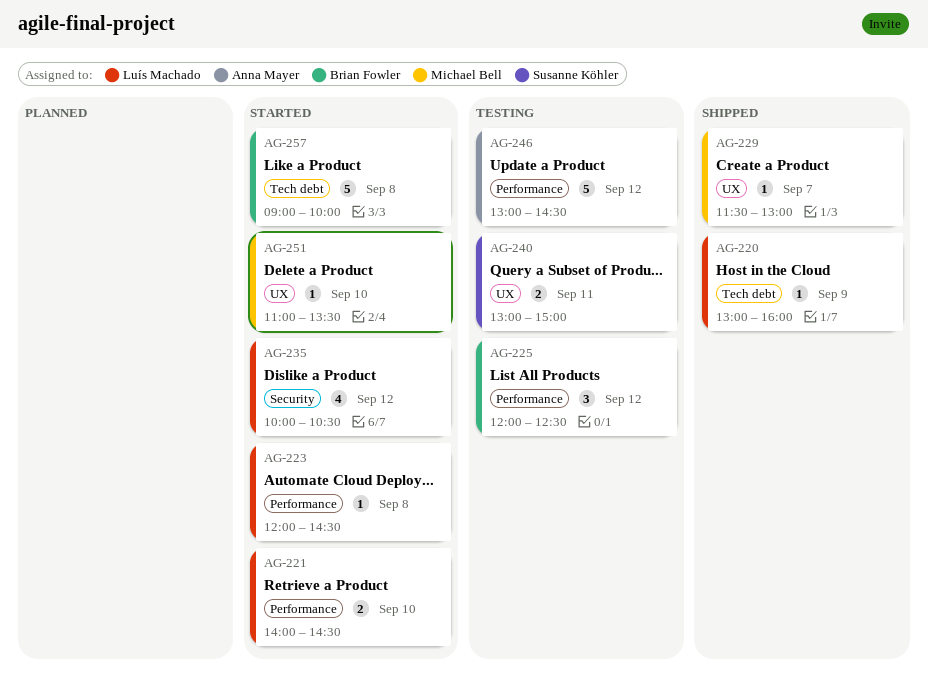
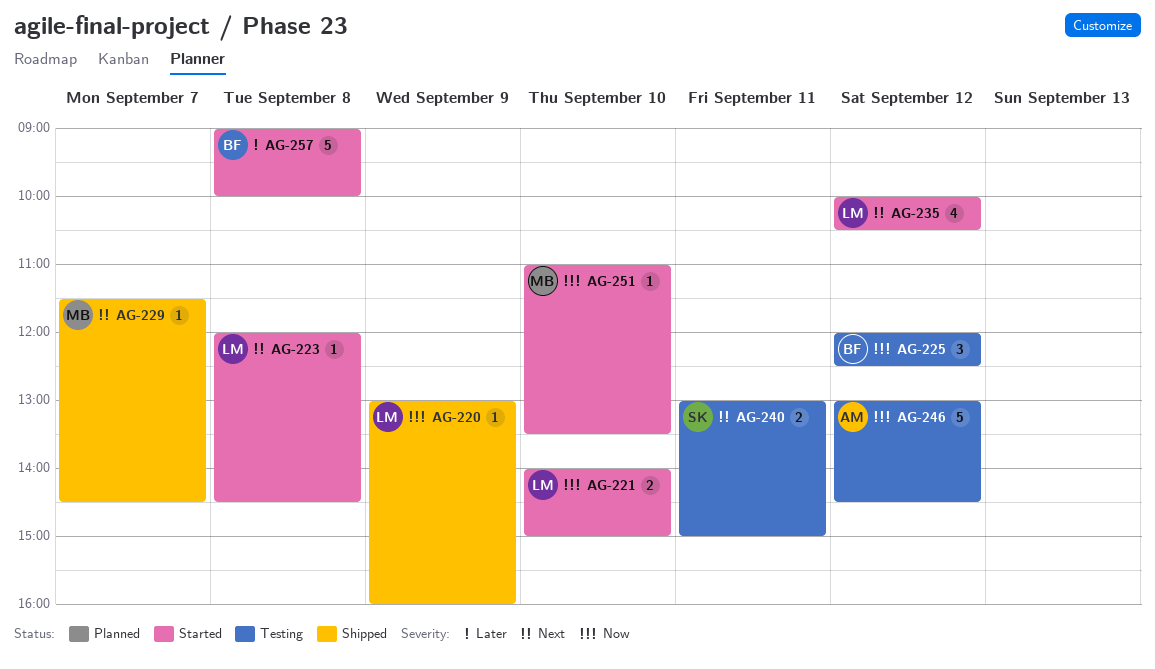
AG-221, ends: 14:30 -> 15:00
AG-229, ends: 13:00 -> 14:30

